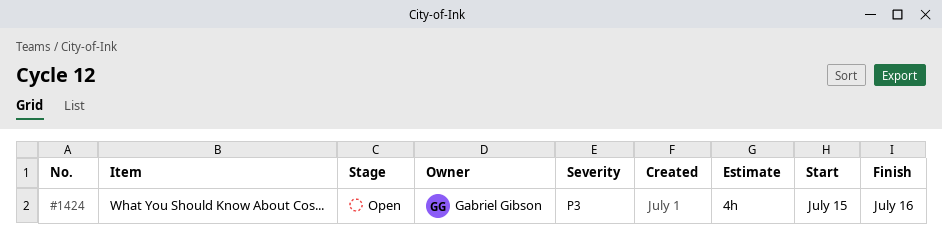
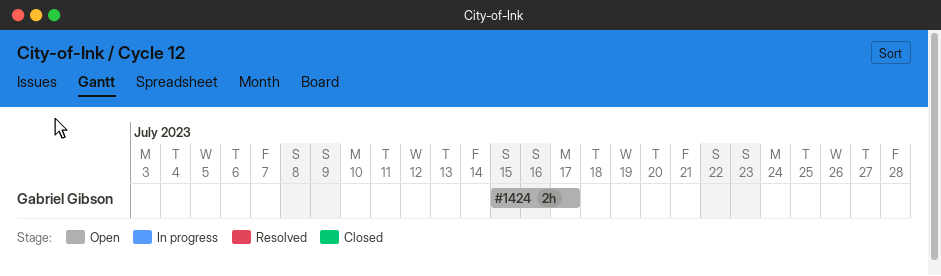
#1424, estimate: 4h -> 2h
#1424, due: Jul 16 -> Jul 17

